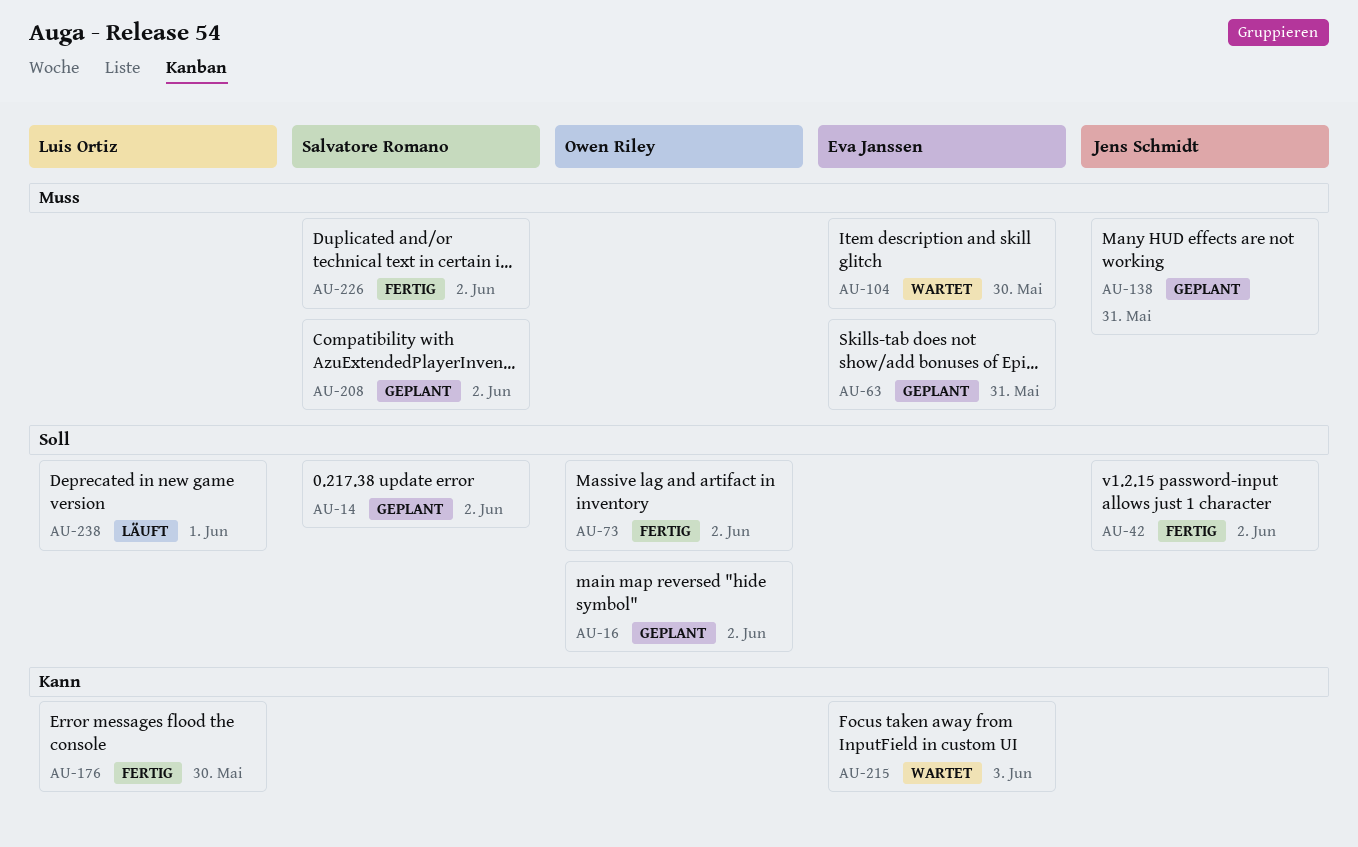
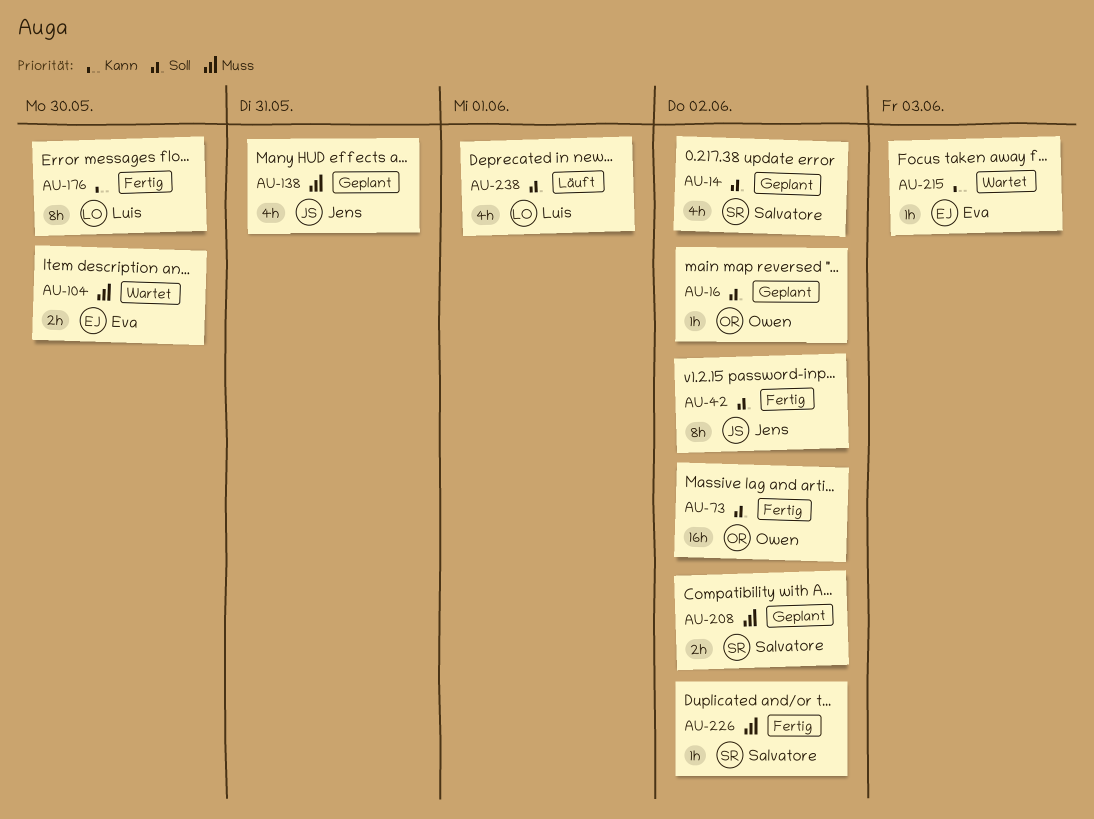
AU-63: present -> none

